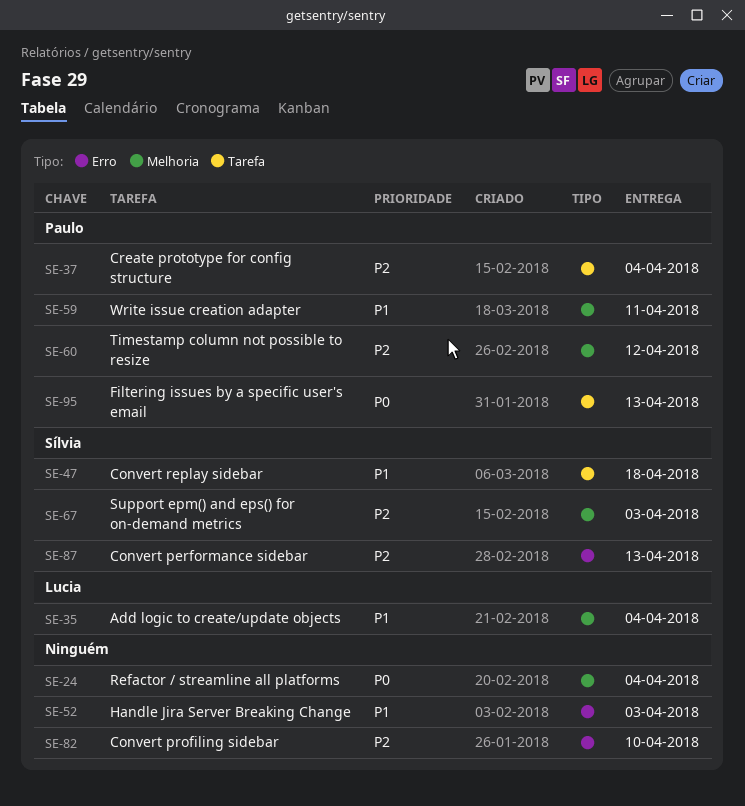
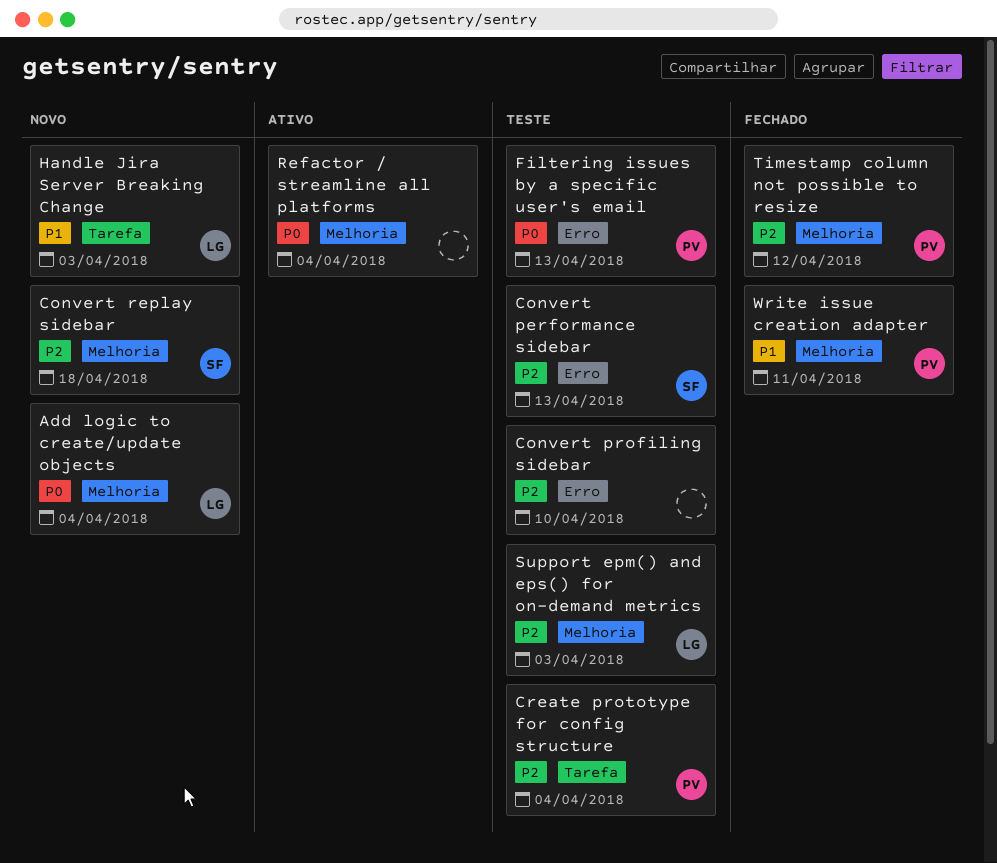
Add logic to create/update objects, priority: P1 -> P0
Convert replay sidebar, priority: P1 -> P2
Convert replay sidebar, label: Tarefa -> Melhoria
Filtering issues by a specific user's email, label: Tarefa -> Erro
Handle Jira Server Breaking Change, owner: none -> Lucia
Handle Jira Server Breaking Change, label: Erro -> Tarefa
Support epm() and eps() for on-demand metrics, owner: Sílvia -> Lucia

